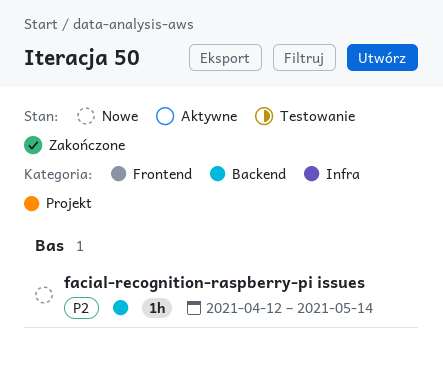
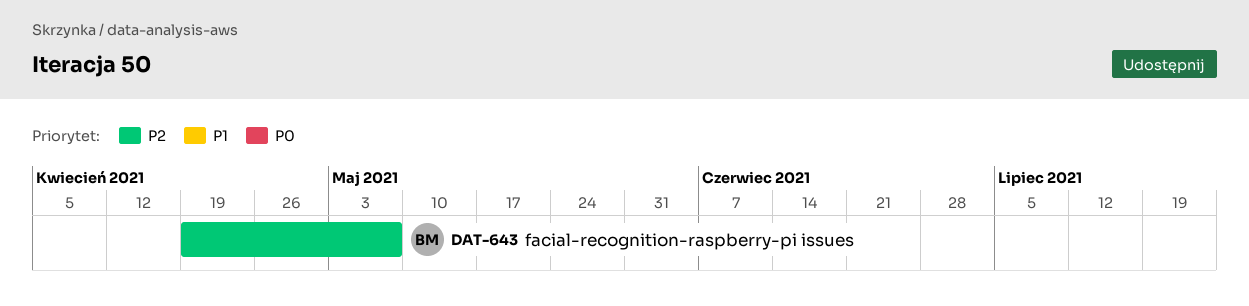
facial-recognition-raspberry-pi issues, start: Apr 12 -> Apr 19
facial-recognition-raspberry-pi issues, due: May 14 -> May 7

